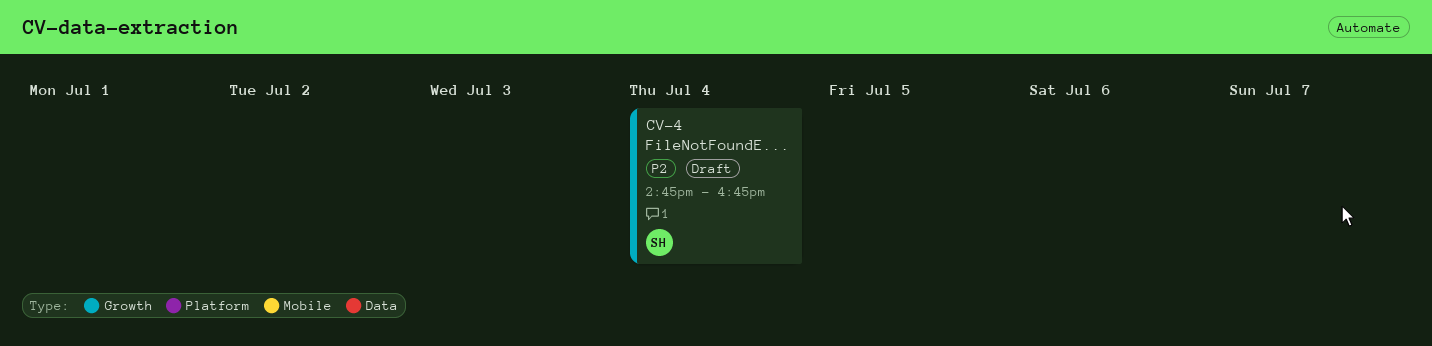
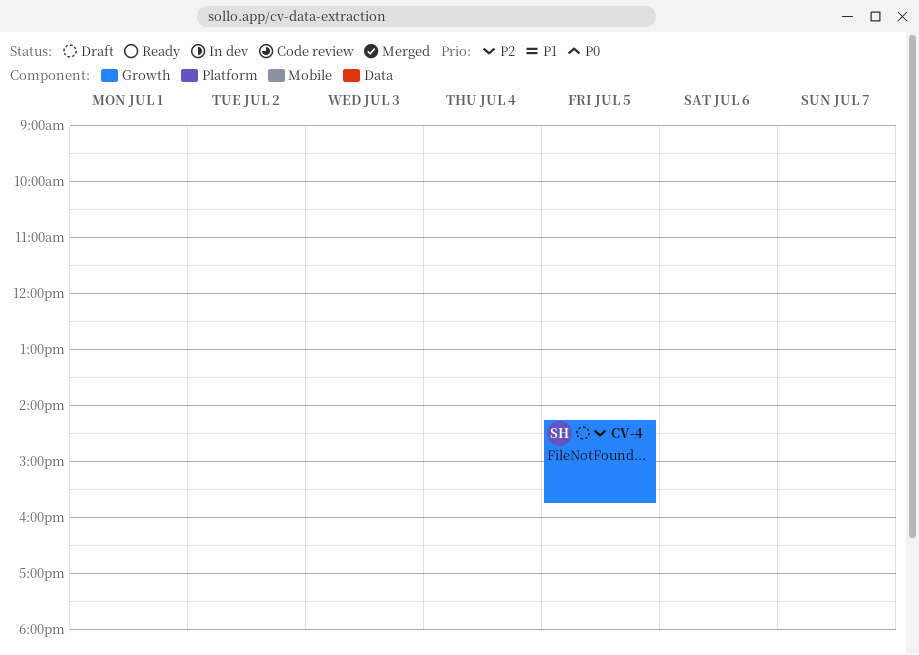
CV-4, day: Jul 4 -> Jul 5
CV-4, begins: 14:45 -> 14:15
CV-4, ends: 16:45 -> 15:45

